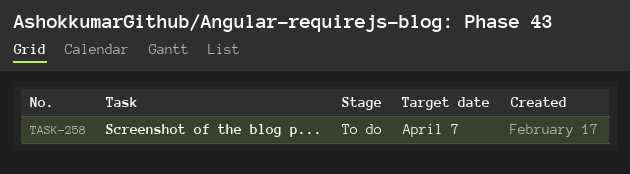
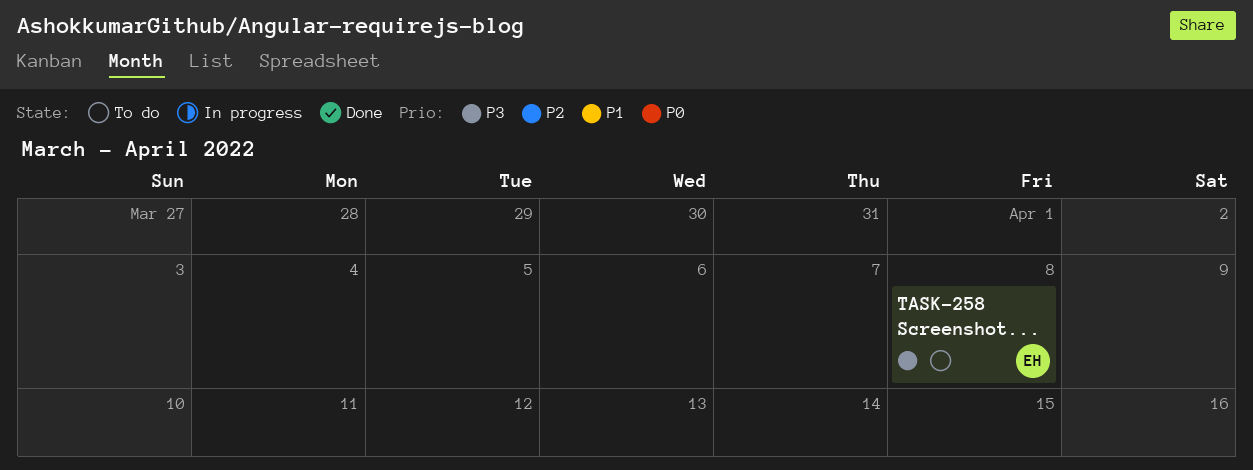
TASK-258, due: Apr 7 -> Apr 8

